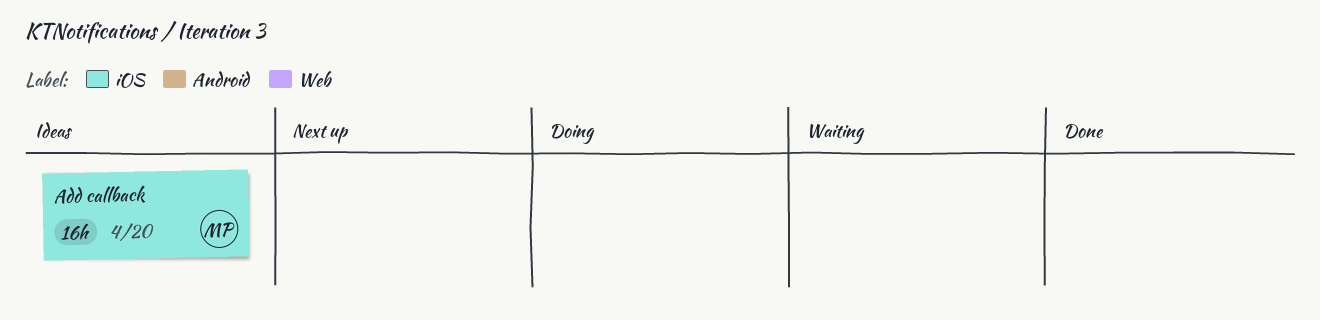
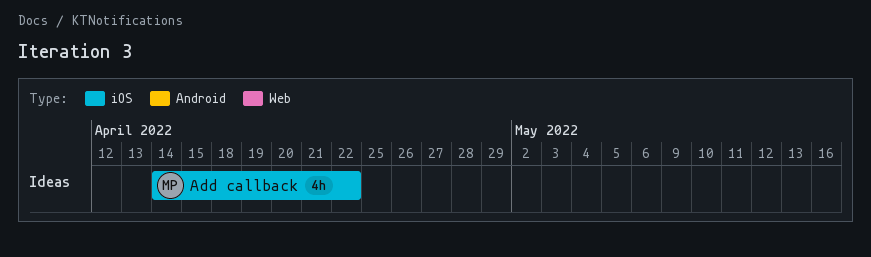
Add callback, estimate: 16h -> 4h
Add callback, due: Apr 20 -> Apr 22

